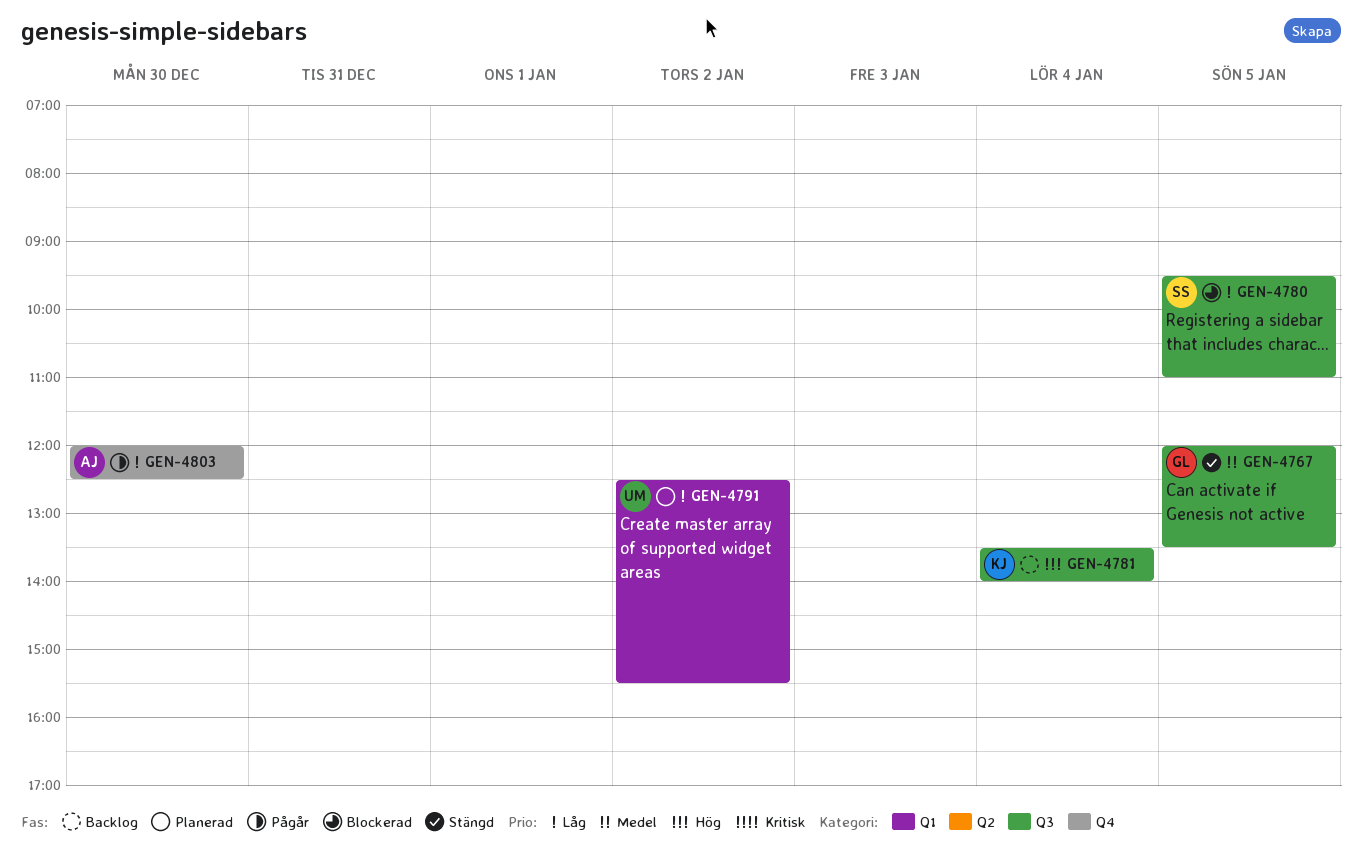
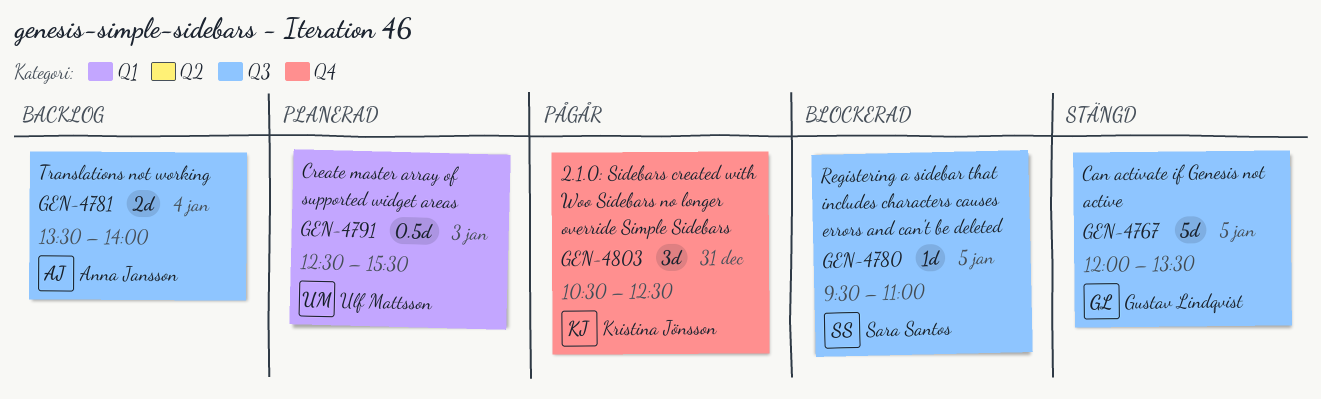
GEN-4781, owner: Kristina Jönsson -> Anna Jansson
GEN-4791, day: Jan 2 -> Jan 3
GEN-4803, owner: Anna Jansson -> Kristina Jönsson
GEN-4803, day: Dec 30 -> Dec 31
GEN-4803, begins: 12:00 -> 10:30

